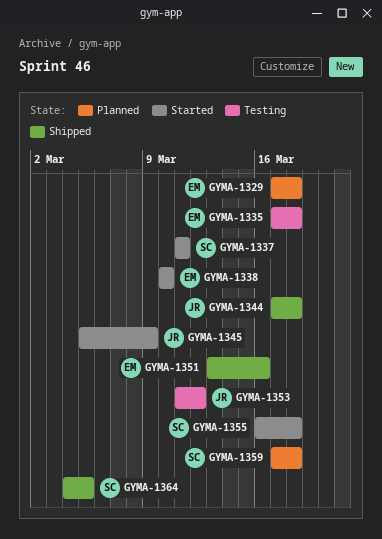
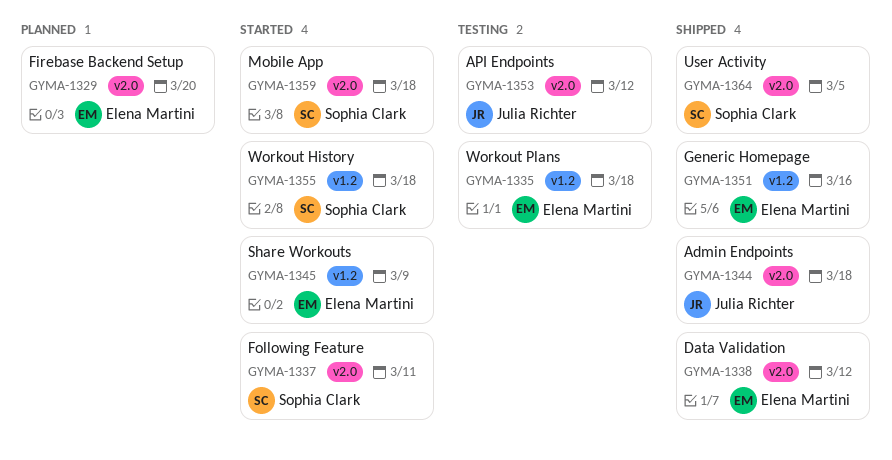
GYMA-1329, due: Mar 18 -> Mar 20
GYMA-1338, status: Started -> Shipped
GYMA-1338, due: Mar 10 -> Mar 12
GYMA-1345, owner: Julia Richter -> Elena Martini
GYMA-1359, status: Planned -> Started

